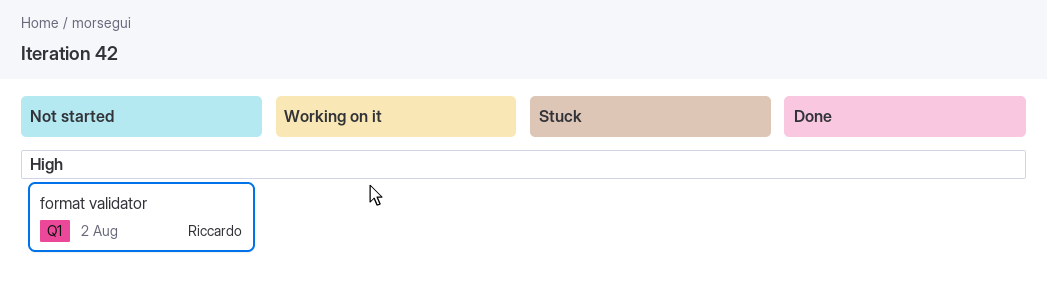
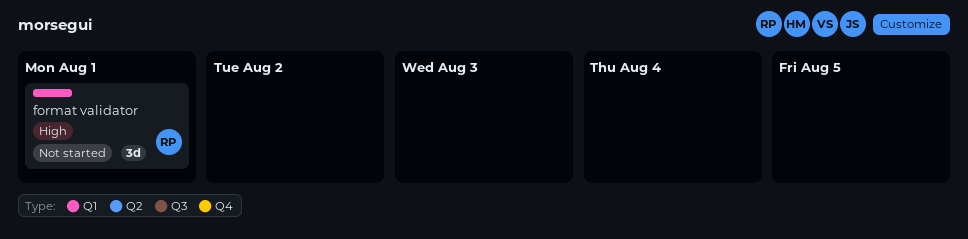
format validator, due: Aug 2 -> Aug 1

